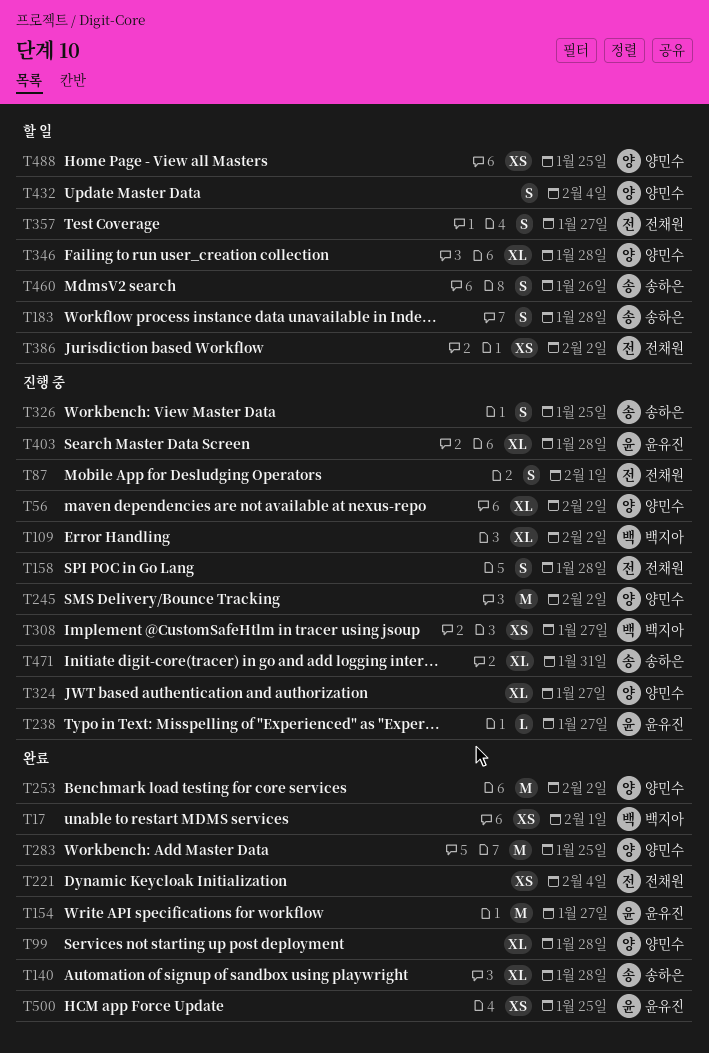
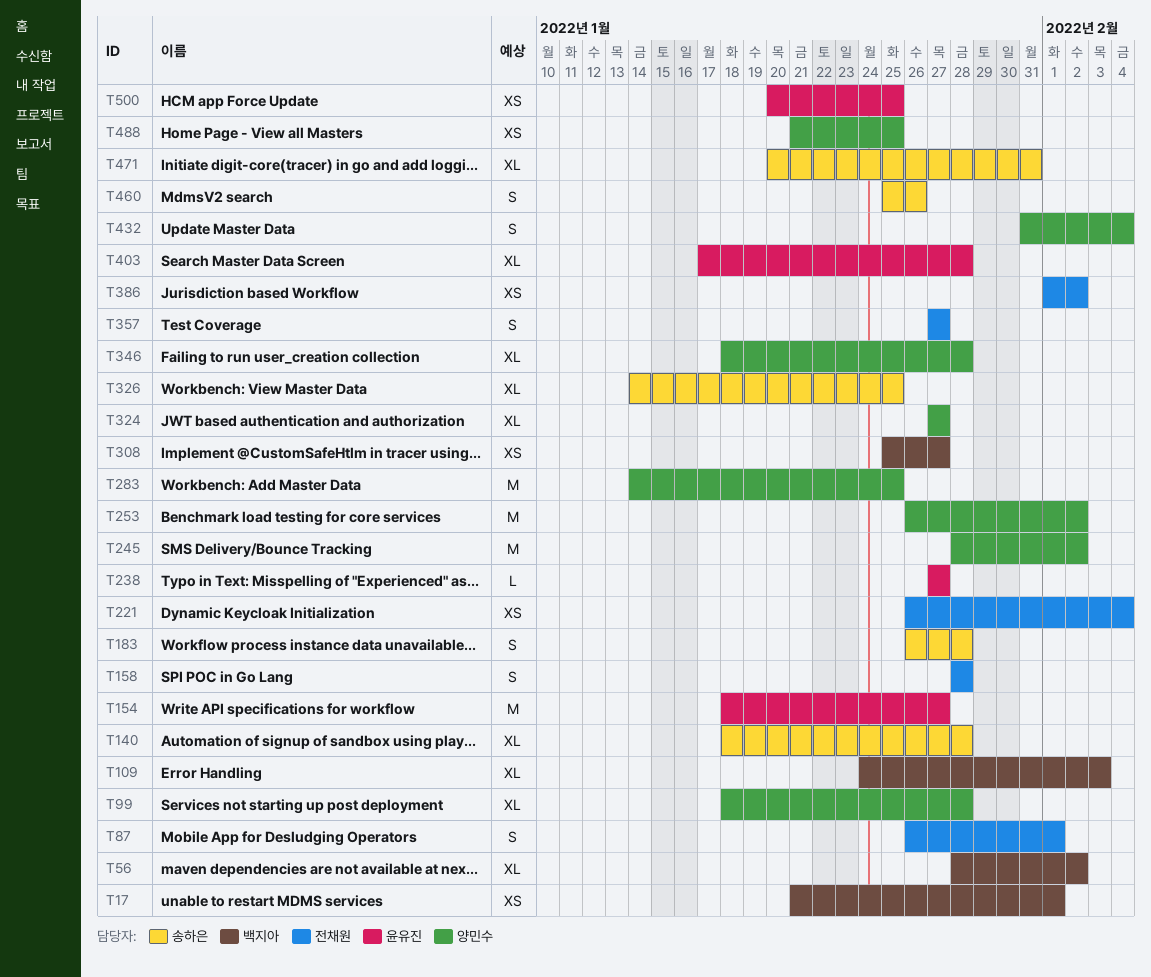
T56, owner: 양민수 -> 백지아
T109, due: Feb 2 -> Feb 3
T326, estimate: S -> XL

